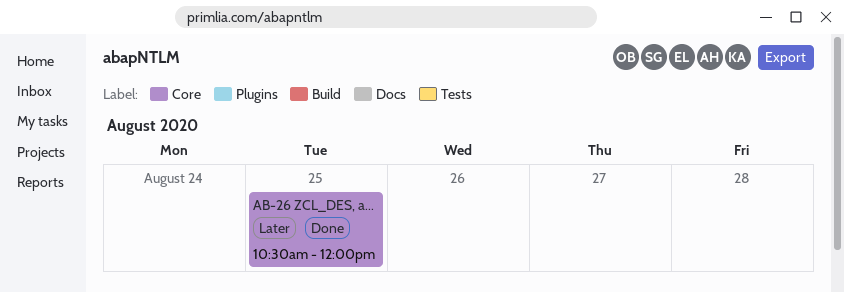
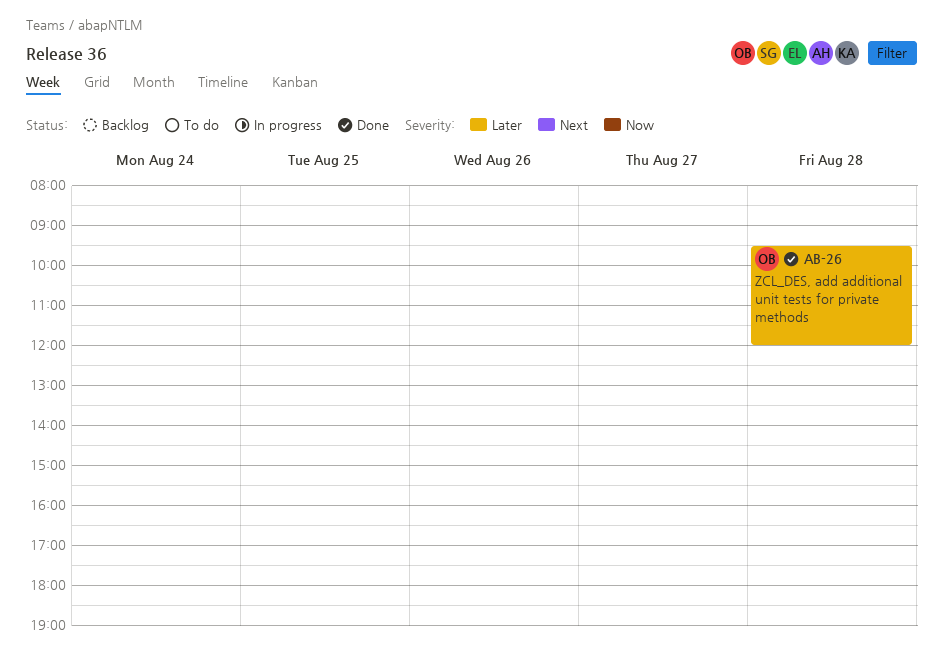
AB-26, day: Aug 25 -> Aug 28
AB-26, begins: 10:30 -> 09:30

